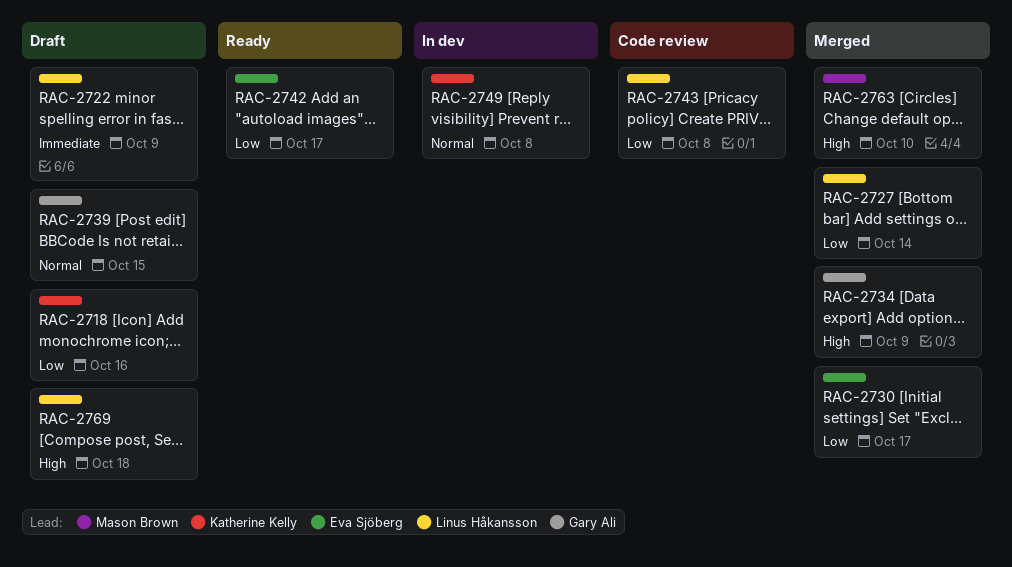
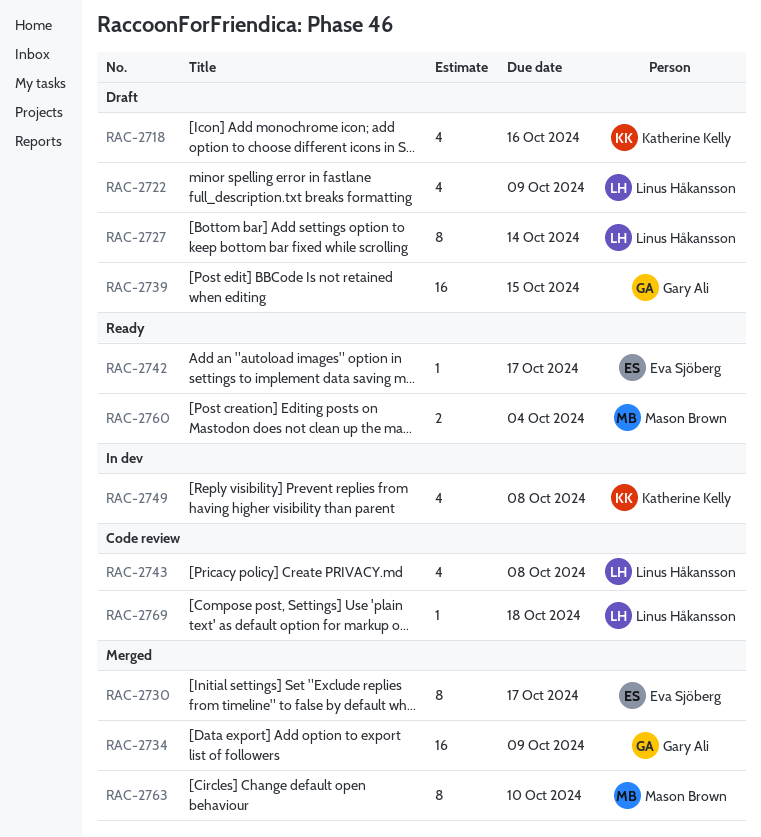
RAC-2727, status: Merged -> Draft
RAC-2760: none -> present
RAC-2769, status: Draft -> Code review

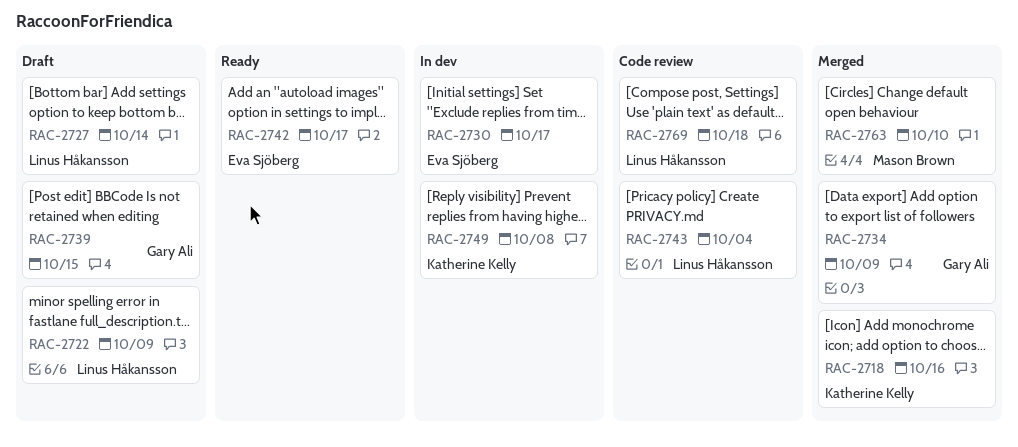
RAC-2718, status: Draft -> Merged
RAC-2730, status: Merged -> In dev
RAC-2743, due: Oct 8 -> Oct 4
RAC-2760: present -> none

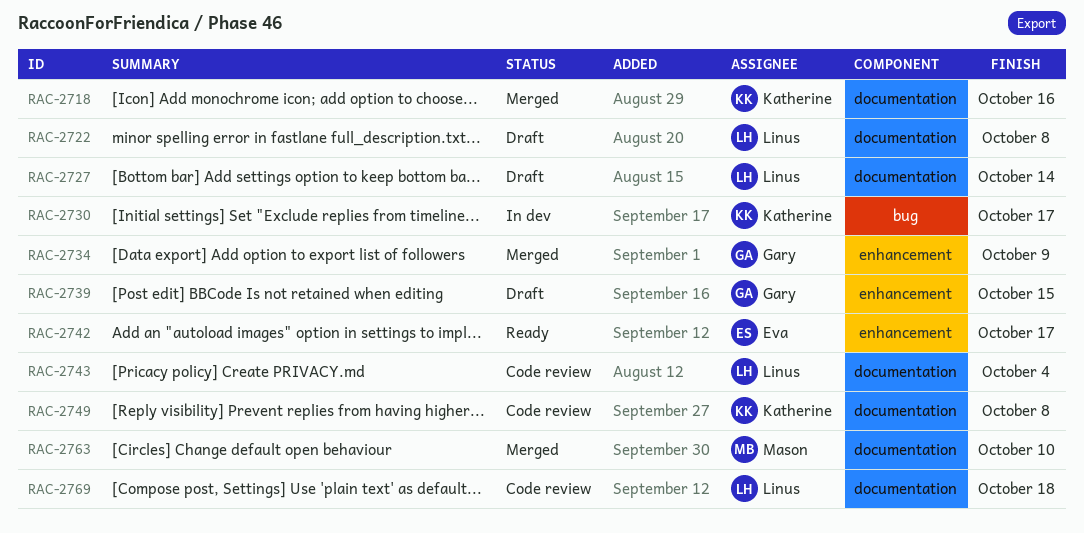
RAC-2722, due: Oct 9 -> Oct 8
RAC-2730, owner: Eva Sjöberg -> Katherine Kelly
RAC-2749, status: In dev -> Code review

